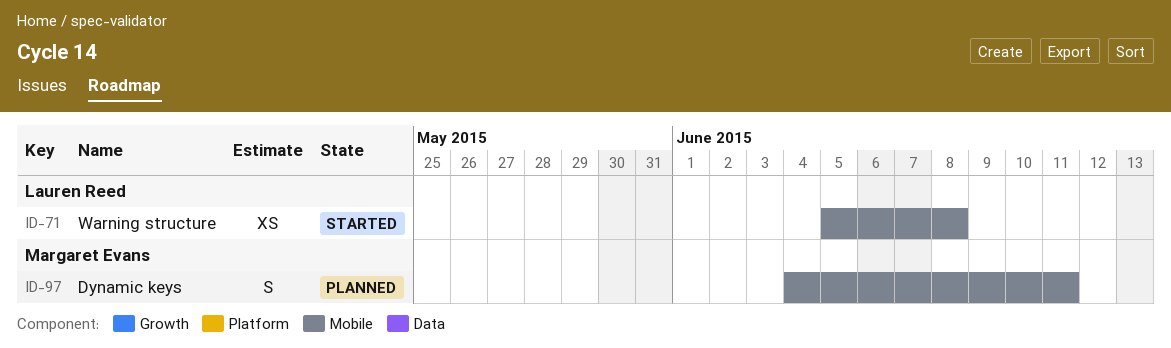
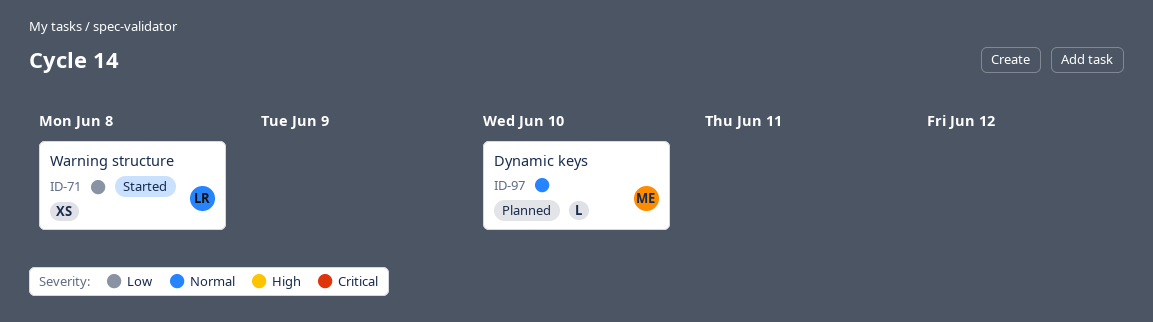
ID-97, estimate: S -> L
ID-97, due: Jun 11 -> Jun 10

